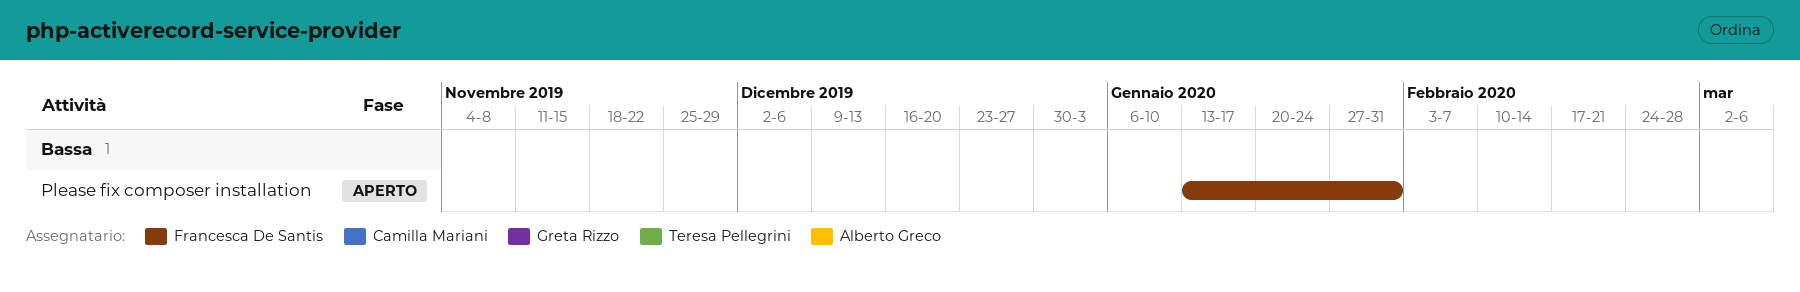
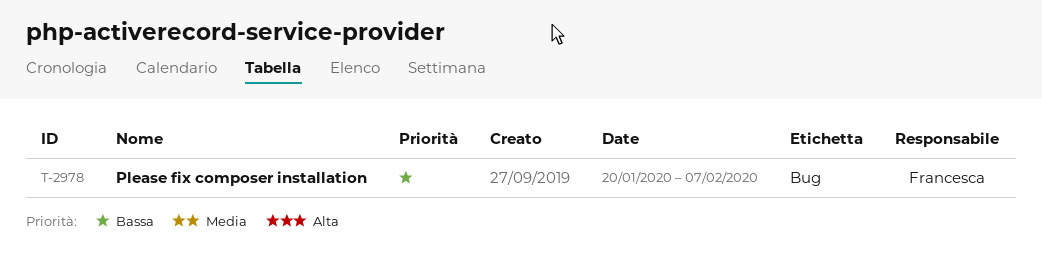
Please fix composer installation, start: Jan 13 -> Jan 20
Please fix composer installation, due: Jan 31 -> Feb 7

